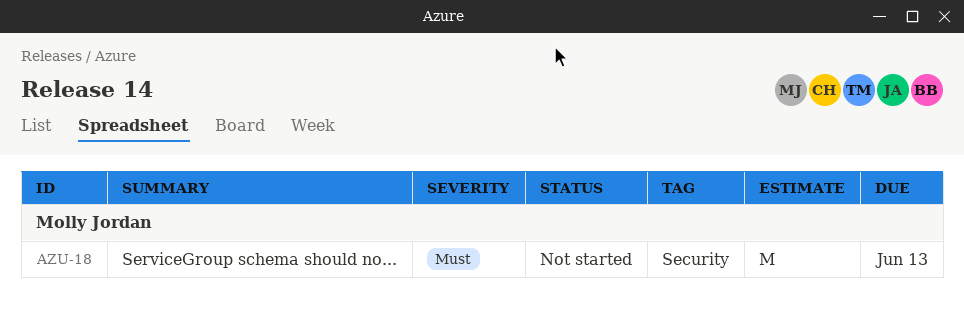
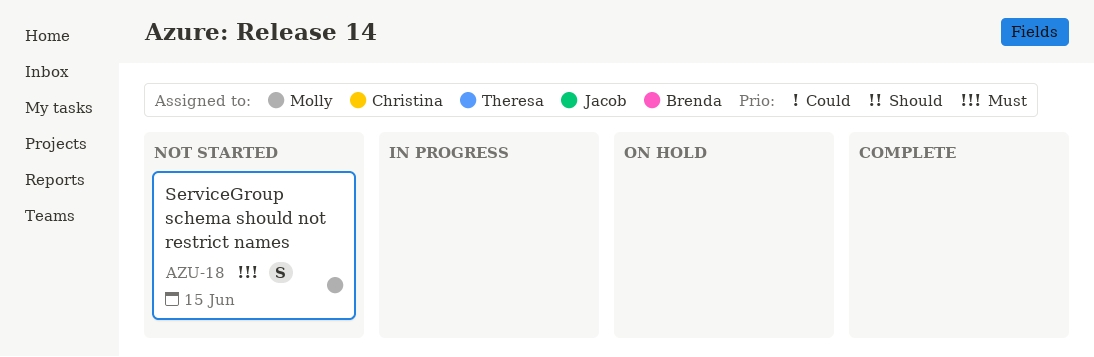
AZU-18, estimate: M -> S
AZU-18, due: Jun 13 -> Jun 15

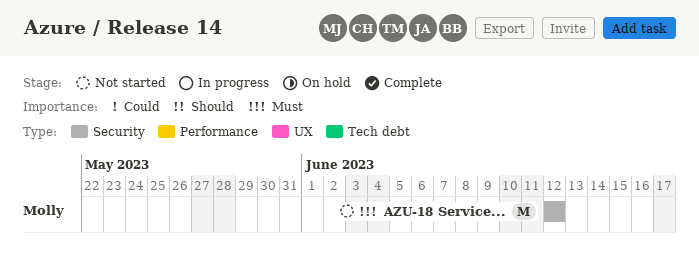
AZU-18, estimate: S -> M
AZU-18, due: Jun 15 -> Jun 12

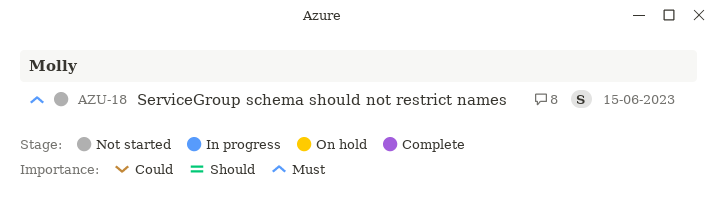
AZU-18, estimate: M -> S
AZU-18, due: Jun 12 -> Jun 15

